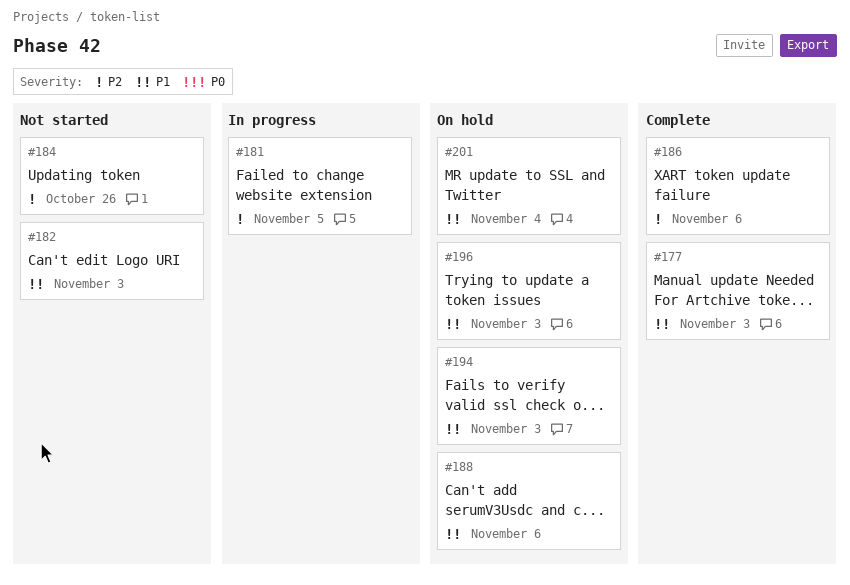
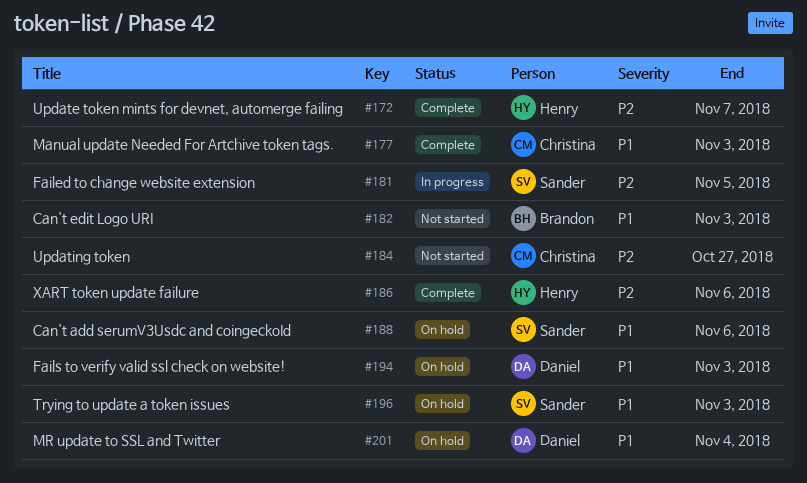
#172: none -> present
#184, due: Oct 26 -> Oct 27

